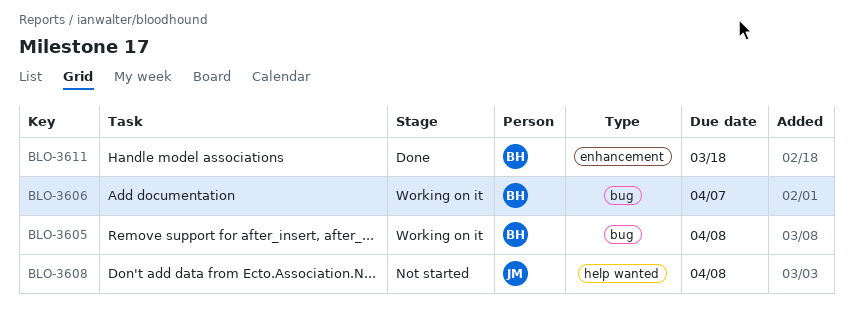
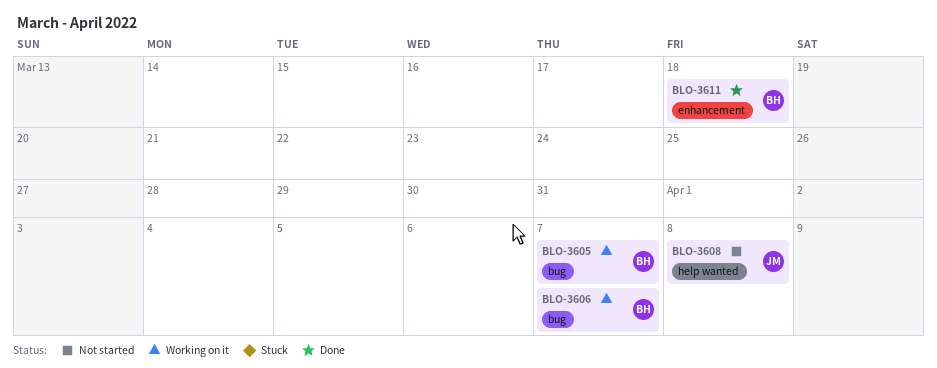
BLO-3605, due: Apr 8 -> Apr 7

